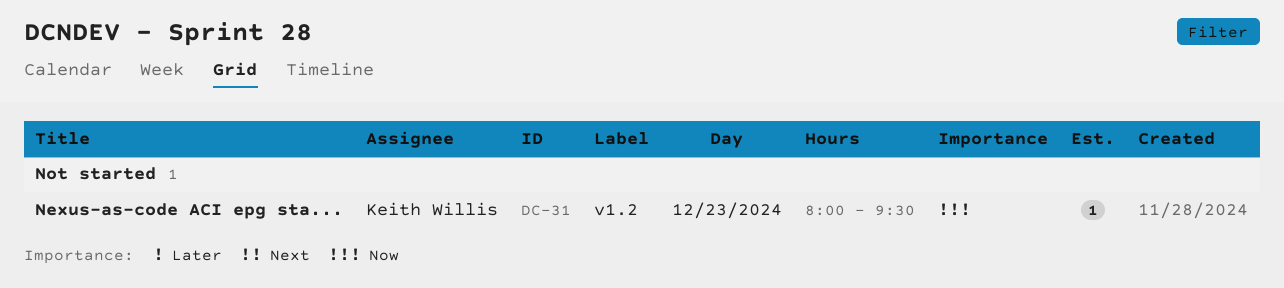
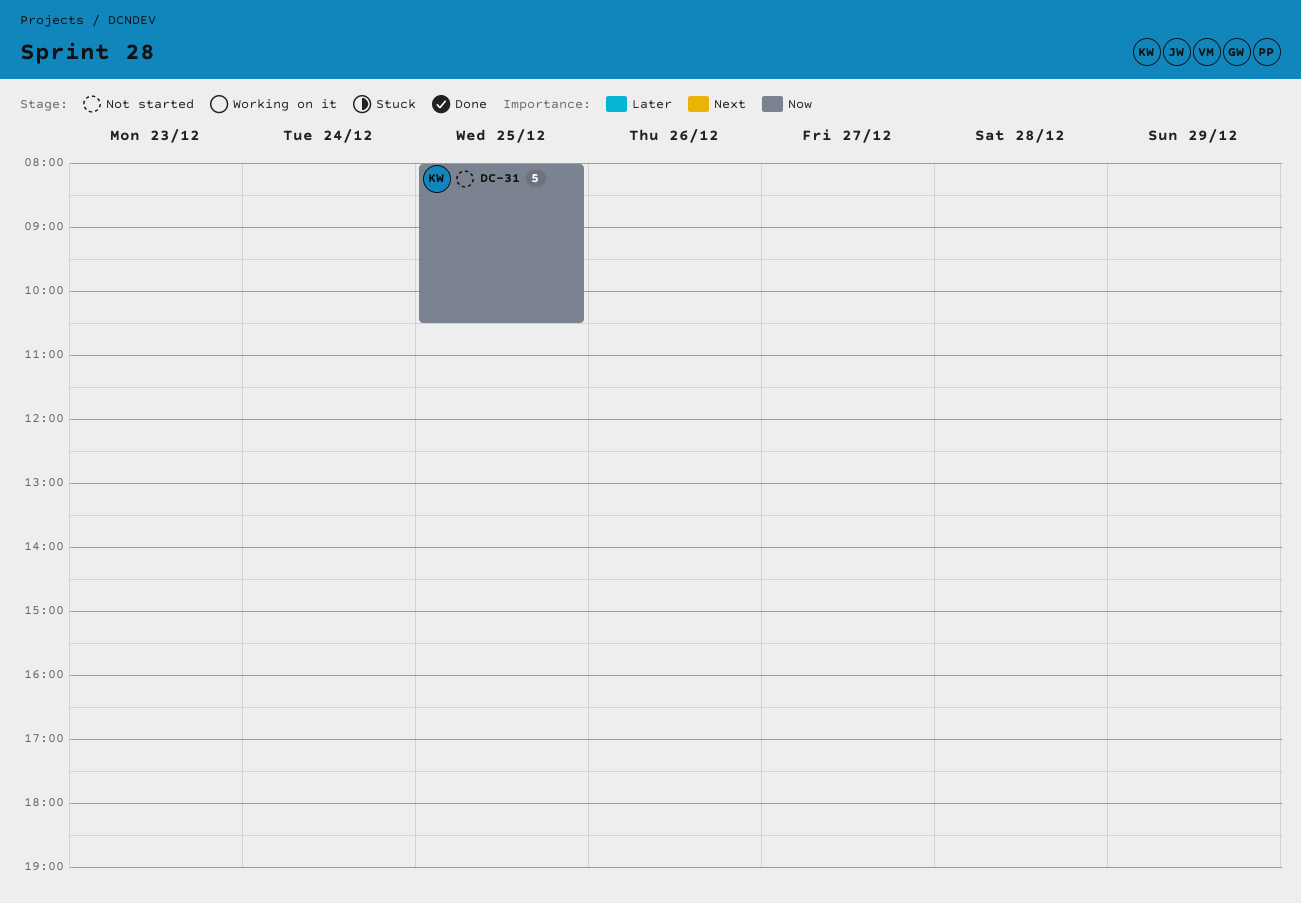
DC-31, estimate: 1 -> 5
DC-31, day: Dec 23 -> Dec 25
DC-31, ends: 09:30 -> 10:30

